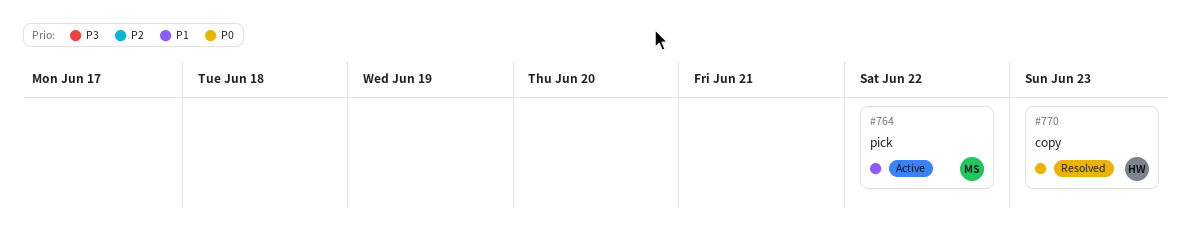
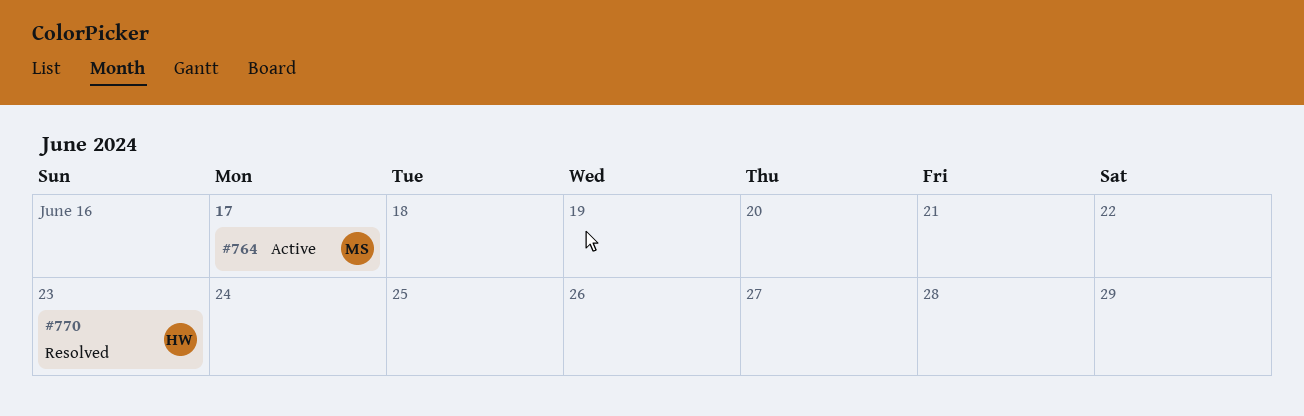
#764, due: Jun 22 -> Jun 17

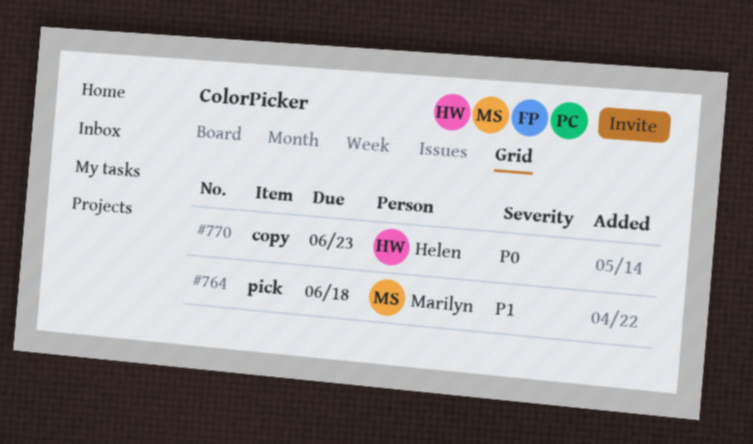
#764, due: Jun 17 -> Jun 18

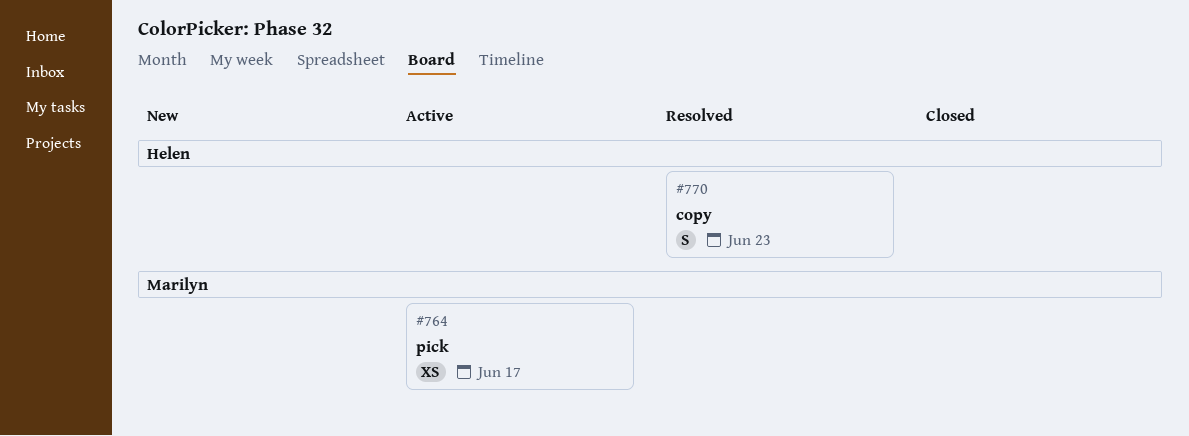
#764, due: Jun 18 -> Jun 17

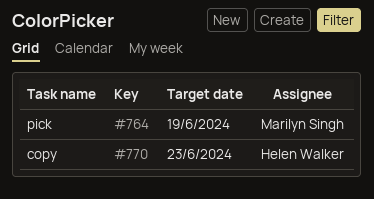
#764, due: Jun 17 -> Jun 19

